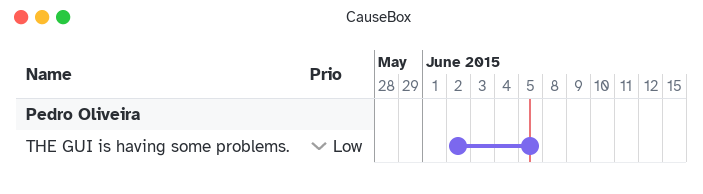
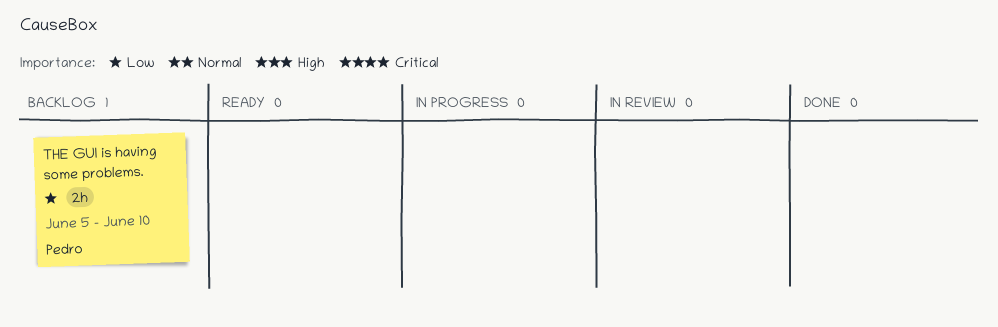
THE GUI is having some problems., start: Jun 2 -> Jun 5
THE GUI is having some problems., due: Jun 5 -> Jun 10

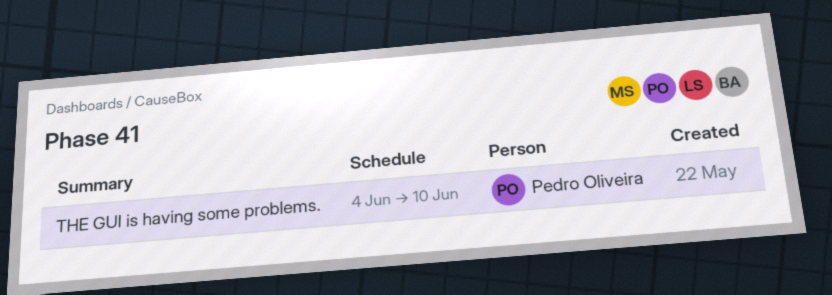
THE GUI is having some problems., start: Jun 5 -> Jun 4

